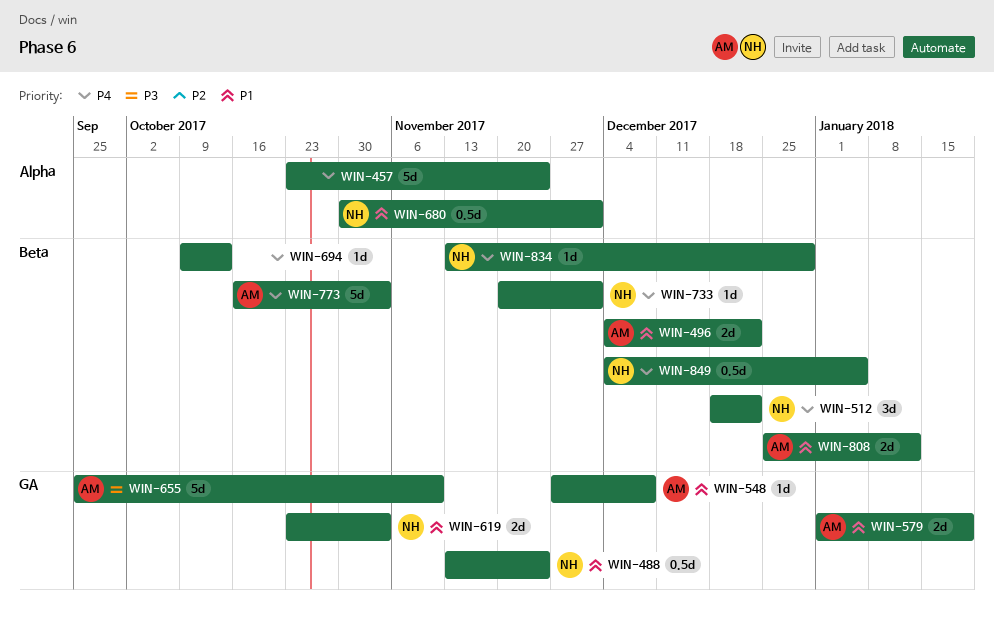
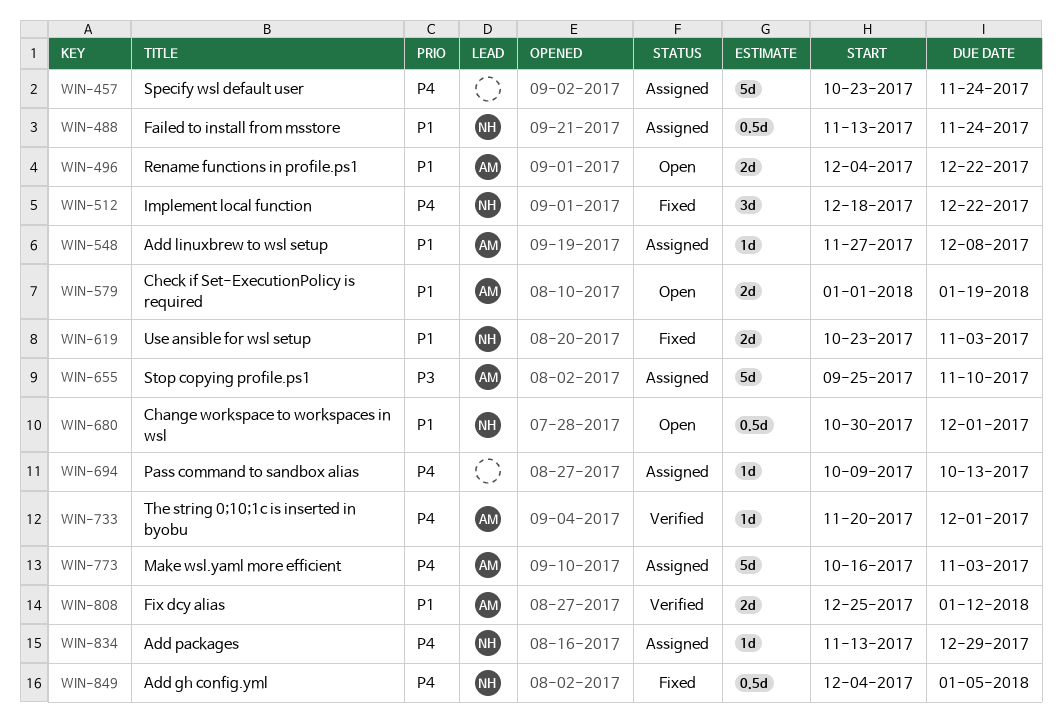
WIN-733, owner: NH -> AM

